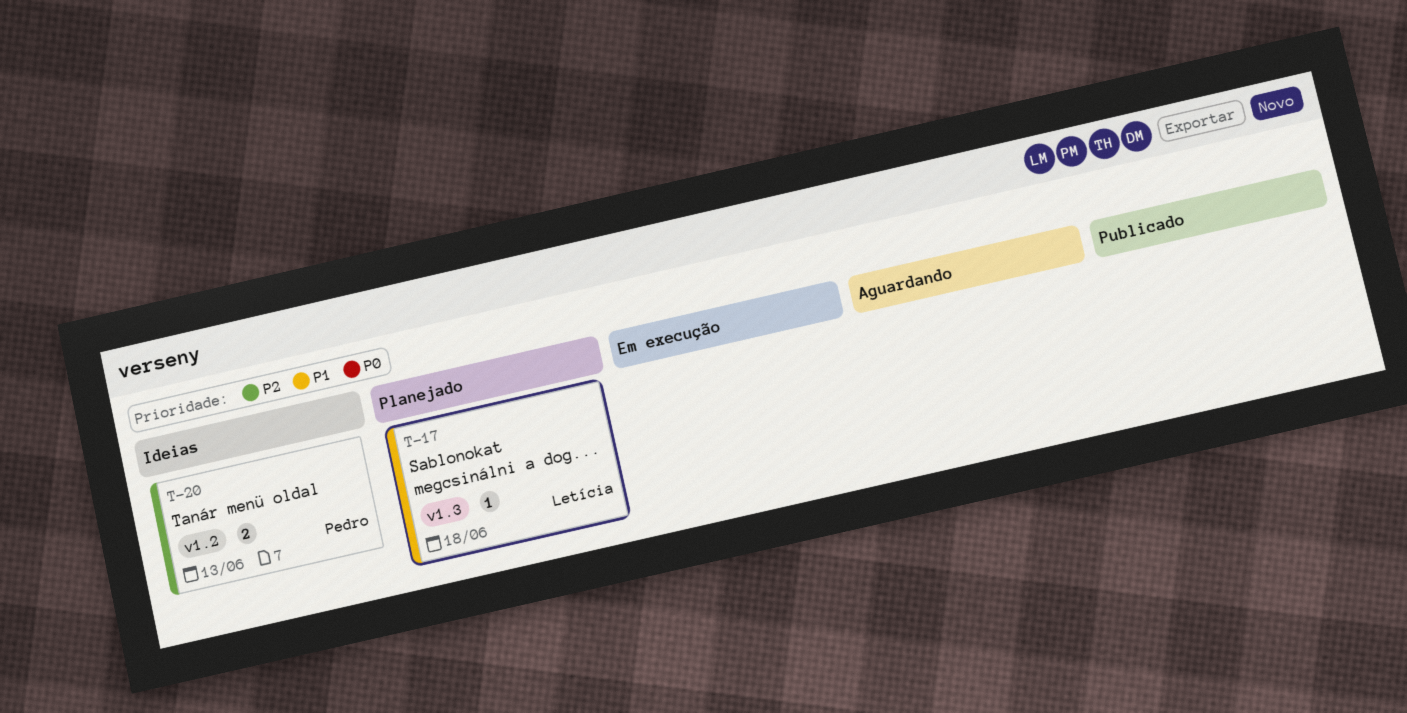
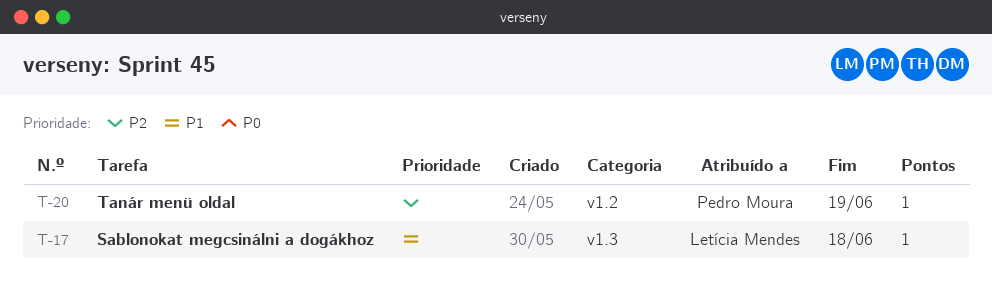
T-20, estimate: 2 -> 1
T-20, due: Jun 13 -> Jun 19

